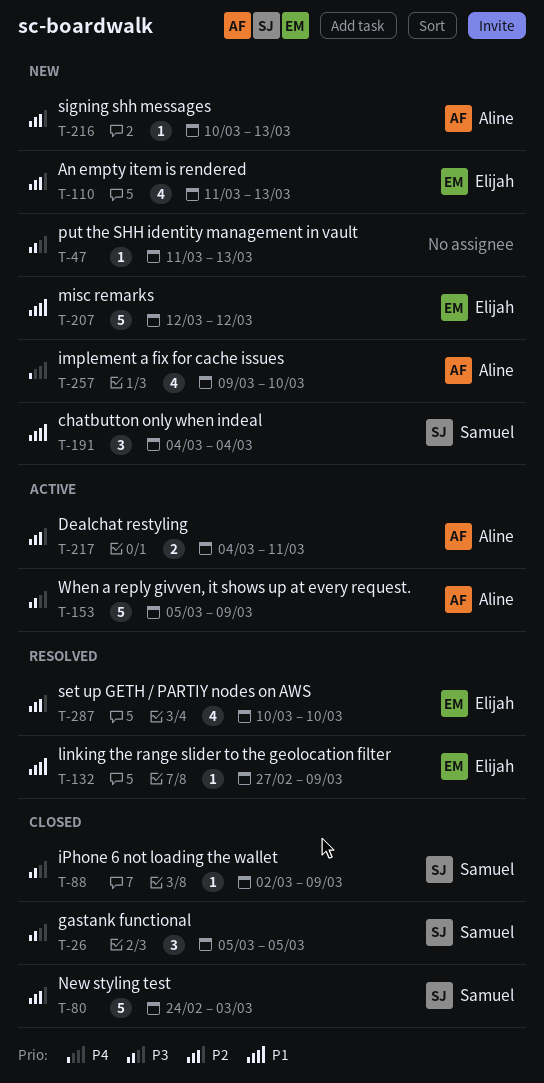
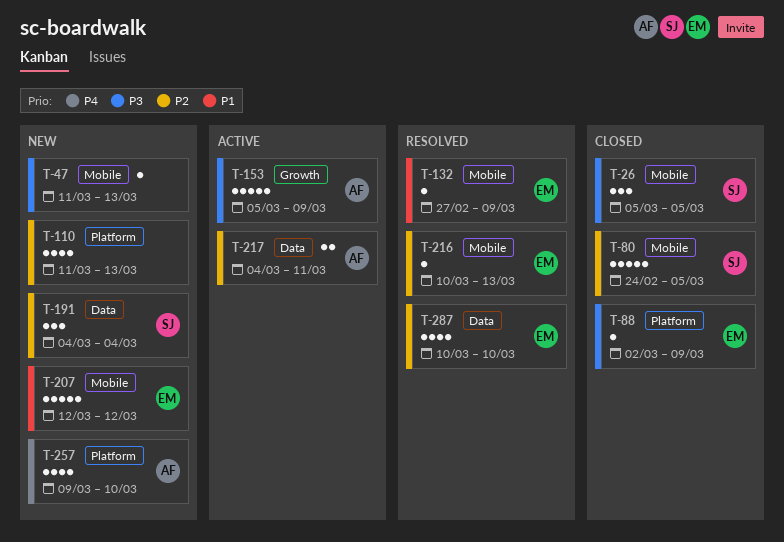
T-80, due: Mar 3 -> Mar 5
T-88, owner: Samuel -> Elijah
T-110, owner: Elijah -> none
T-191, priority: P1 -> P2
T-216, status: New -> Resolved
T-216, owner: Aline -> Elijah

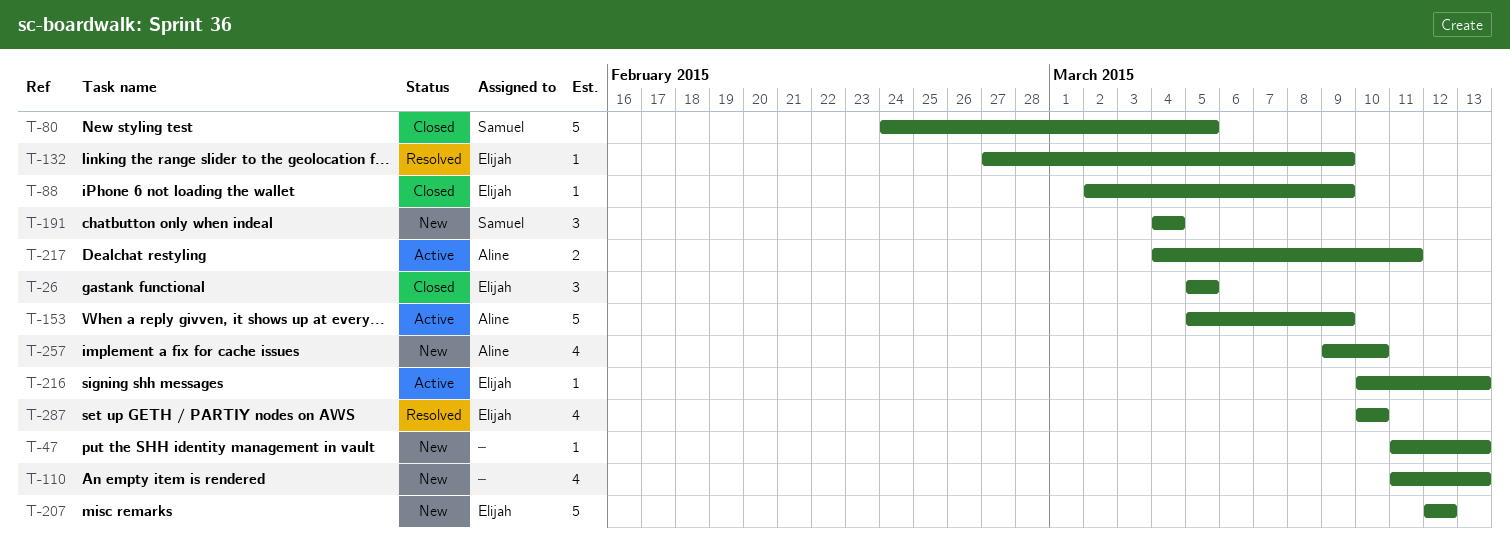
T-26, owner: Samuel -> Elijah
T-216, status: Resolved -> Active

